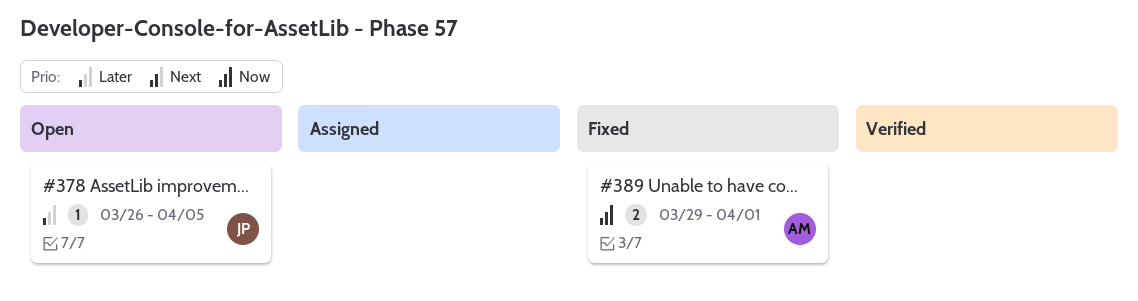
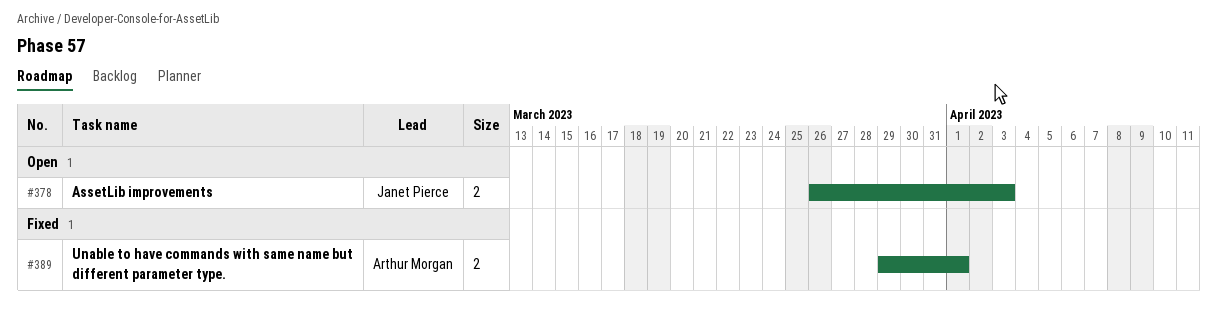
#378, estimate: 1 -> 2
#378, due: Apr 5 -> Apr 3

